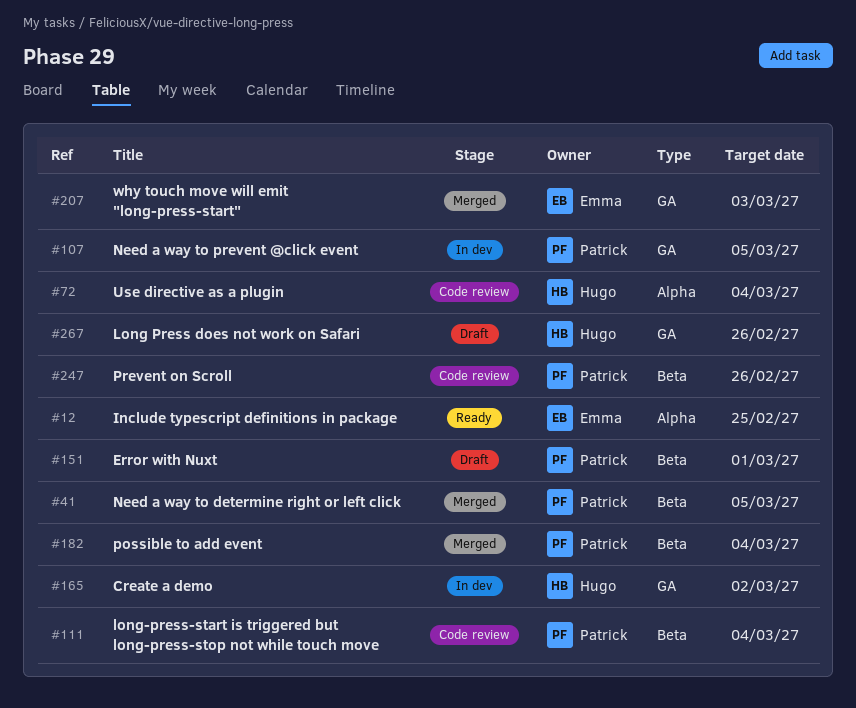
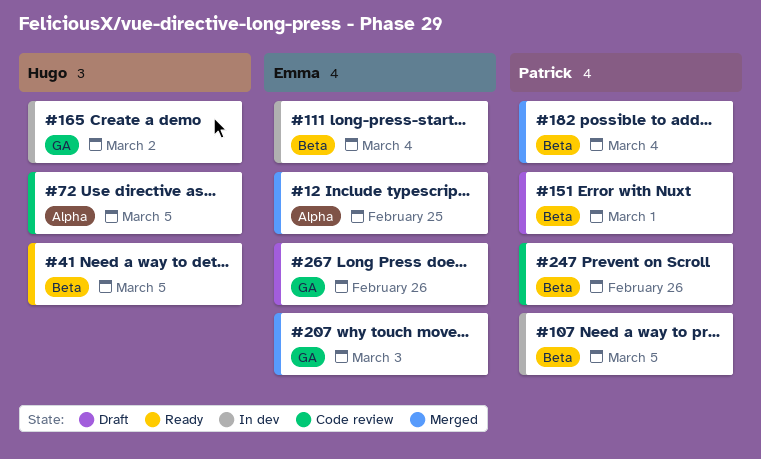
#12, status: Ready -> Merged
#41, status: Merged -> Ready
#41, owner: Patrick -> Hugo
#72, due: Mar 4 -> Mar 5
#107, label: GA -> Beta
#111, status: Code review -> In dev
#111, owner: Patrick -> Emma
#267, owner: Hugo -> Emma

